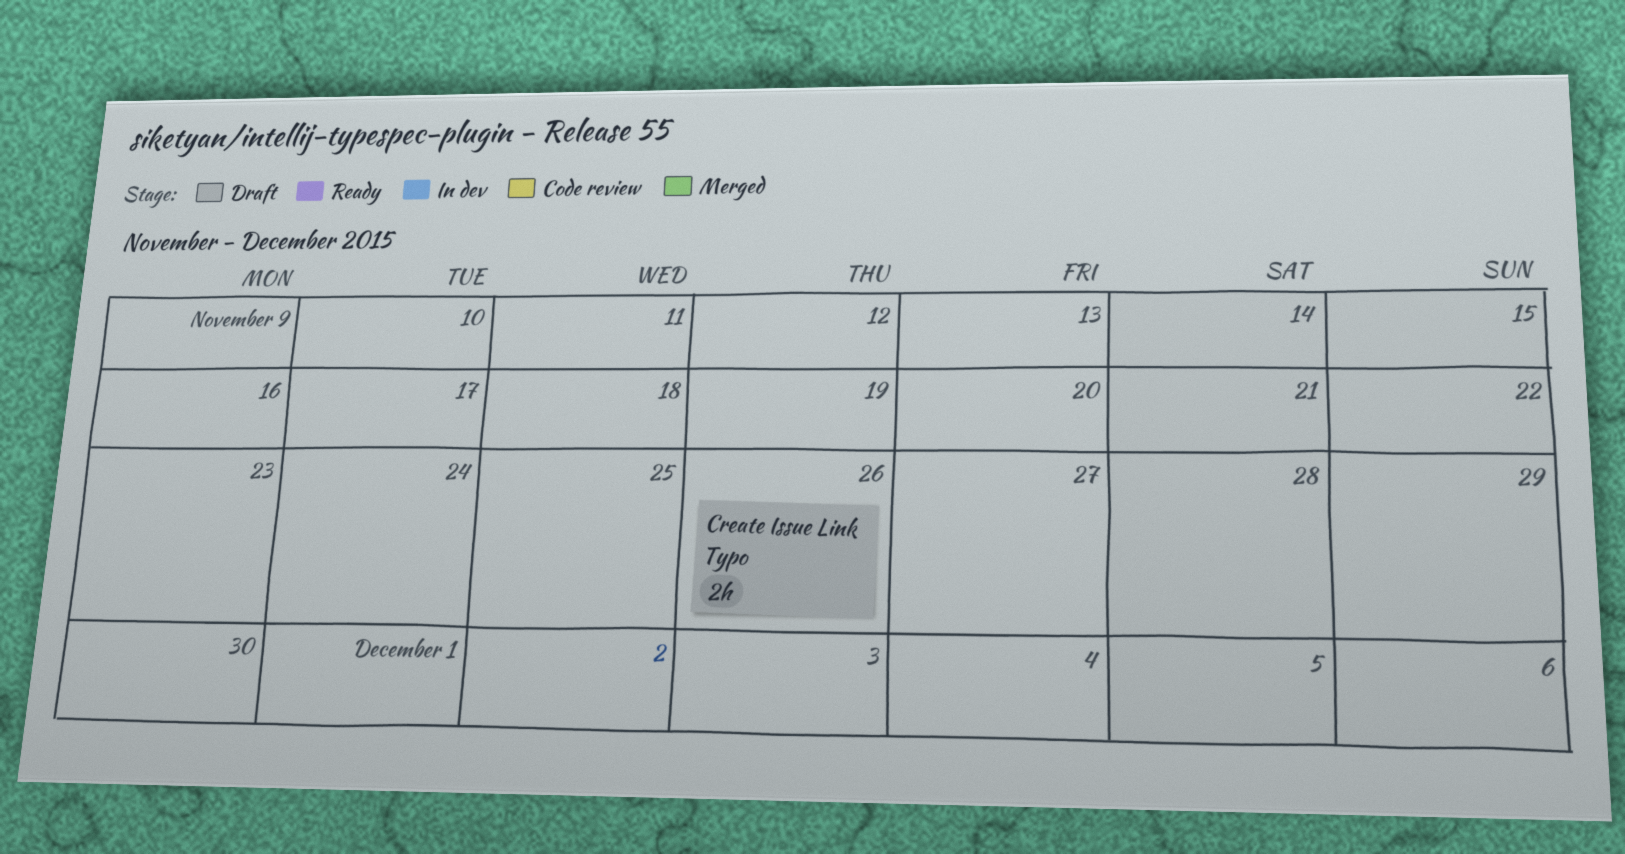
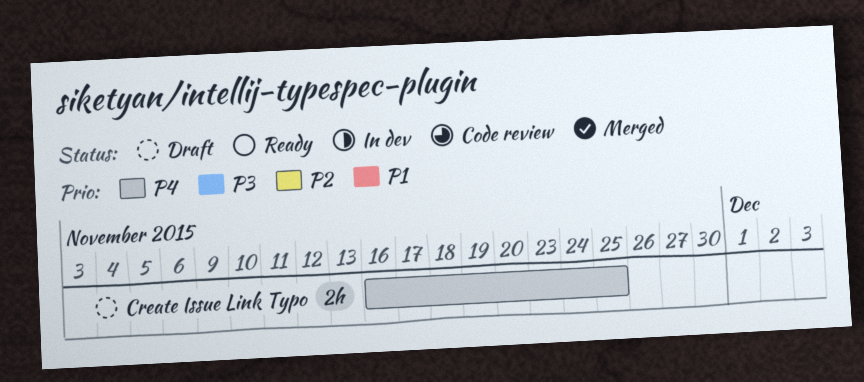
Create Issue Link Typo, due: Nov 26 -> Nov 25

